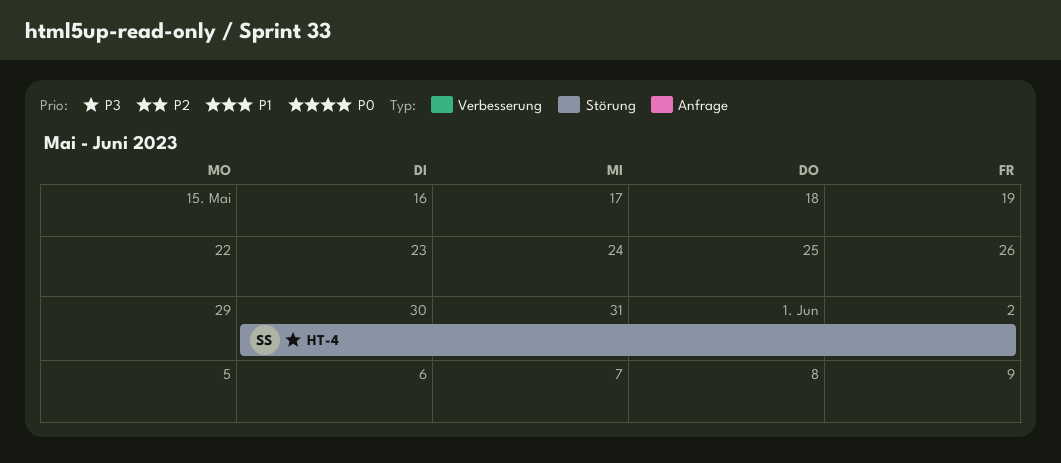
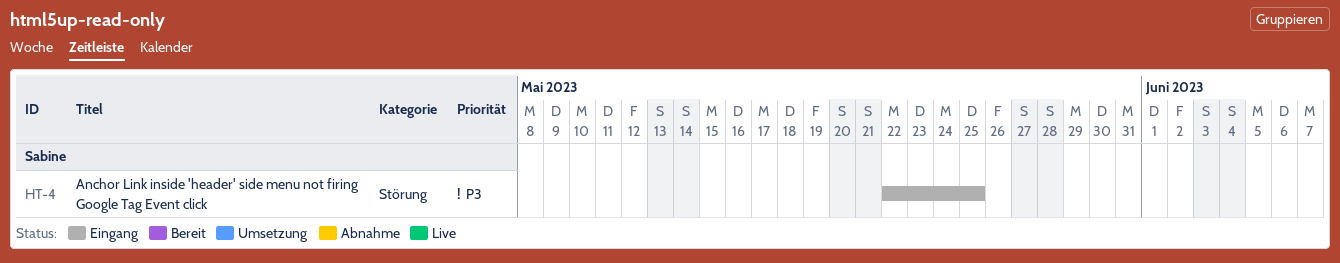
HT-4, start: May 30 -> May 22
HT-4, due: Jun 2 -> May 25

